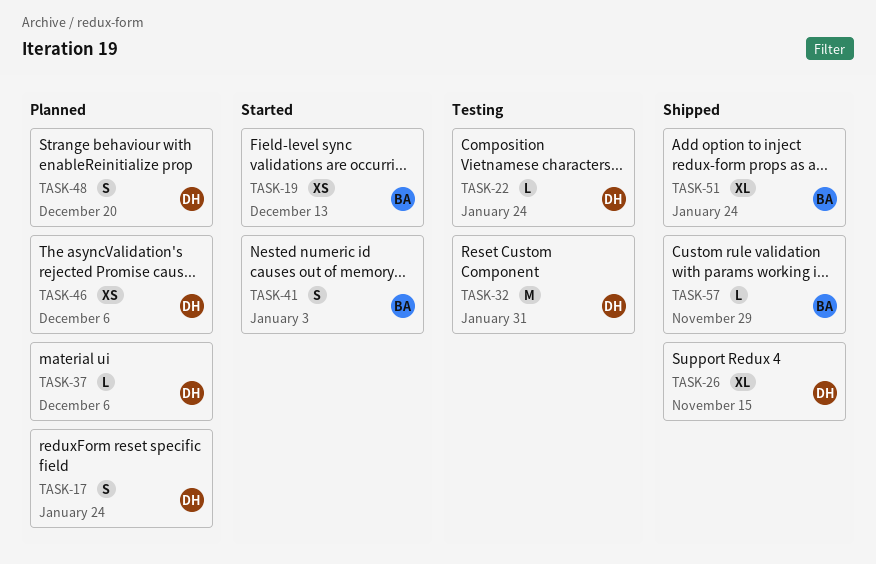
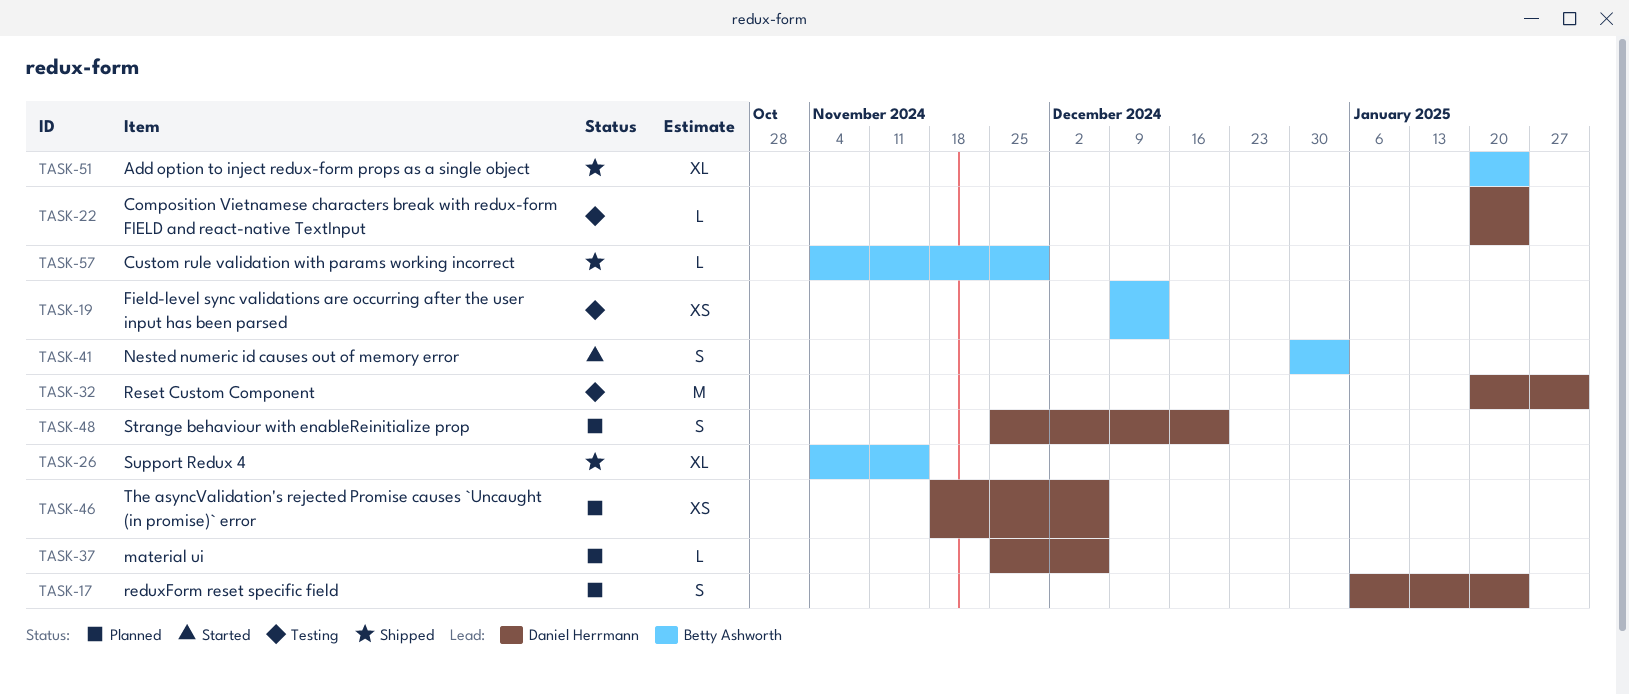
TASK-19, status: Started -> Testing
TASK-26, owner: Daniel Herrmann -> Betty Ashworth

